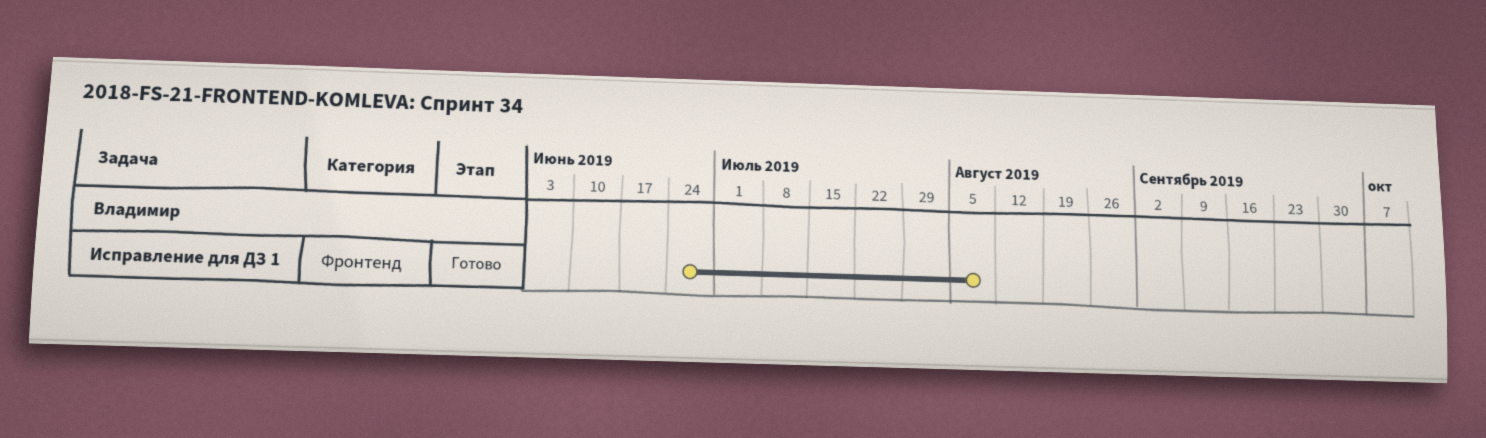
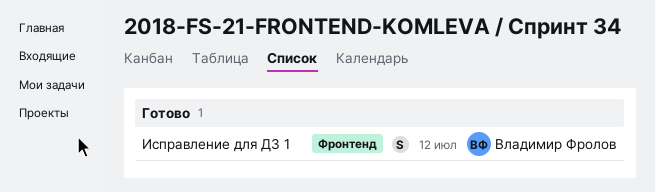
Исправление для ДЗ 1, due: Aug 9 -> Jul 12

